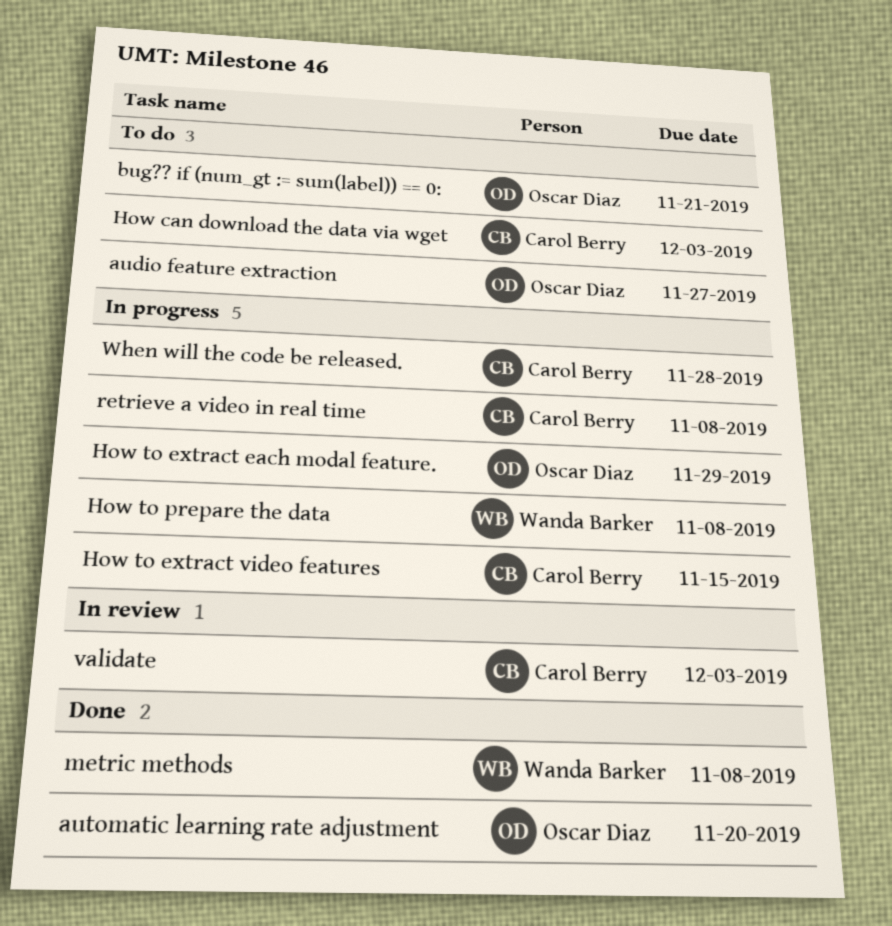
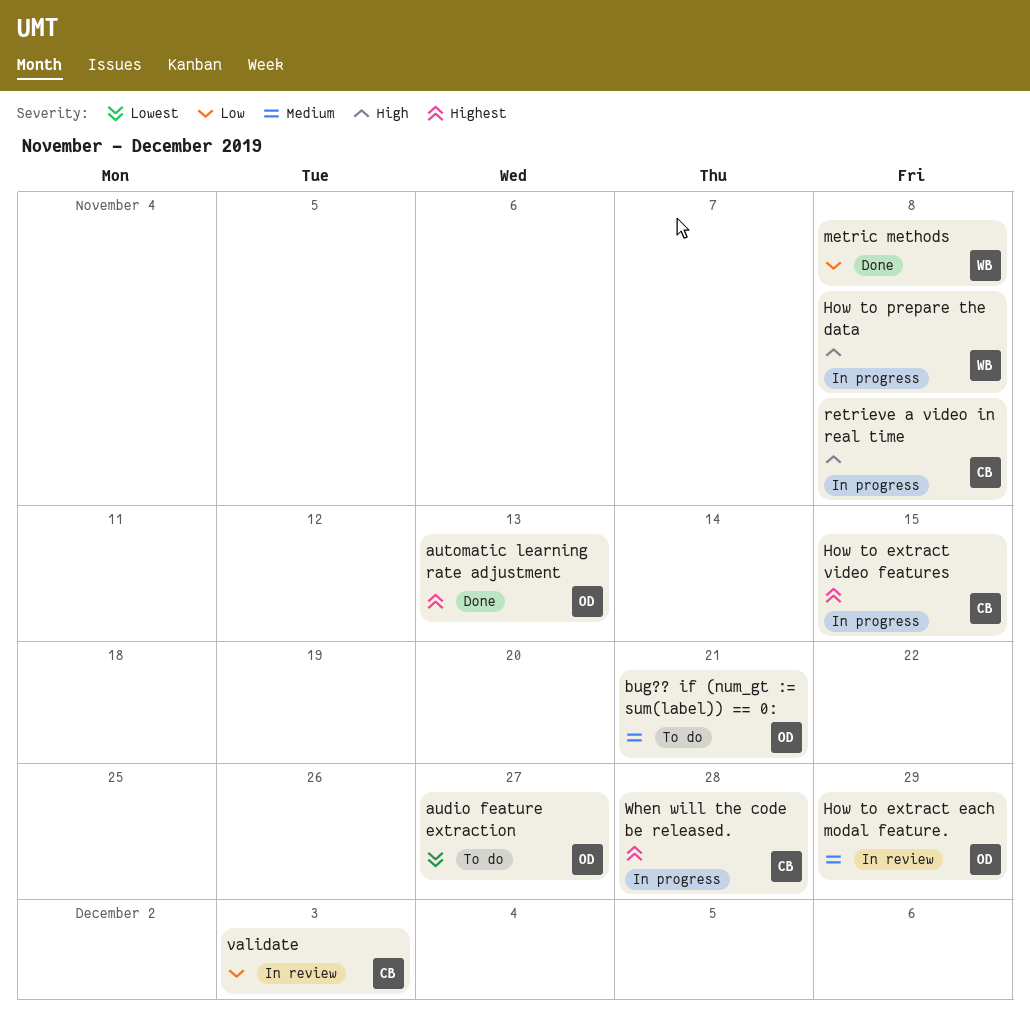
automatic learning rate adjustment, due: Nov 20 -> Nov 13
How can download the data via wget: present -> none
How to extract each modal feature., status: In progress -> In review

